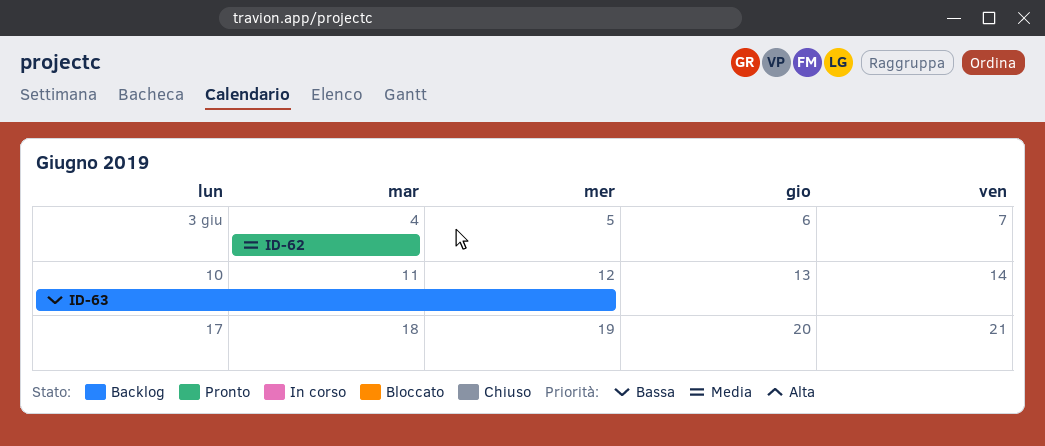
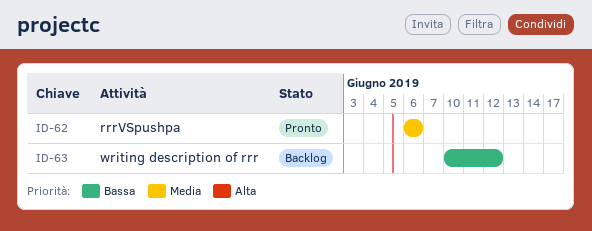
ID-62, start: Jun 4 -> Jun 6
ID-62, due: Jun 4 -> Jun 6

